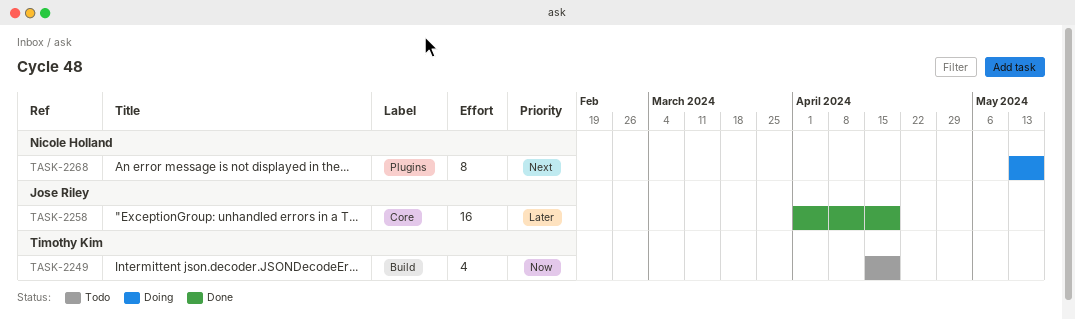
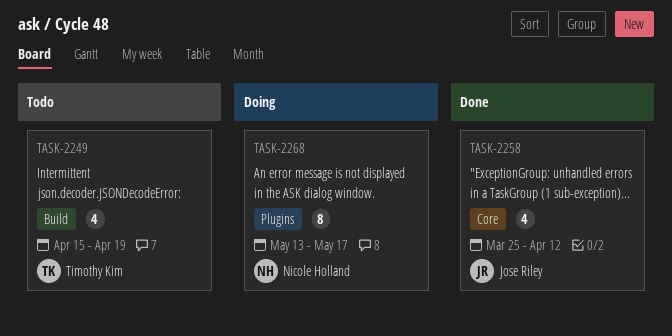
TASK-2258, estimate: 16 -> 4
TASK-2258, start: Apr 1 -> Mar 25
TASK-2258, due: Apr 19 -> Apr 12

